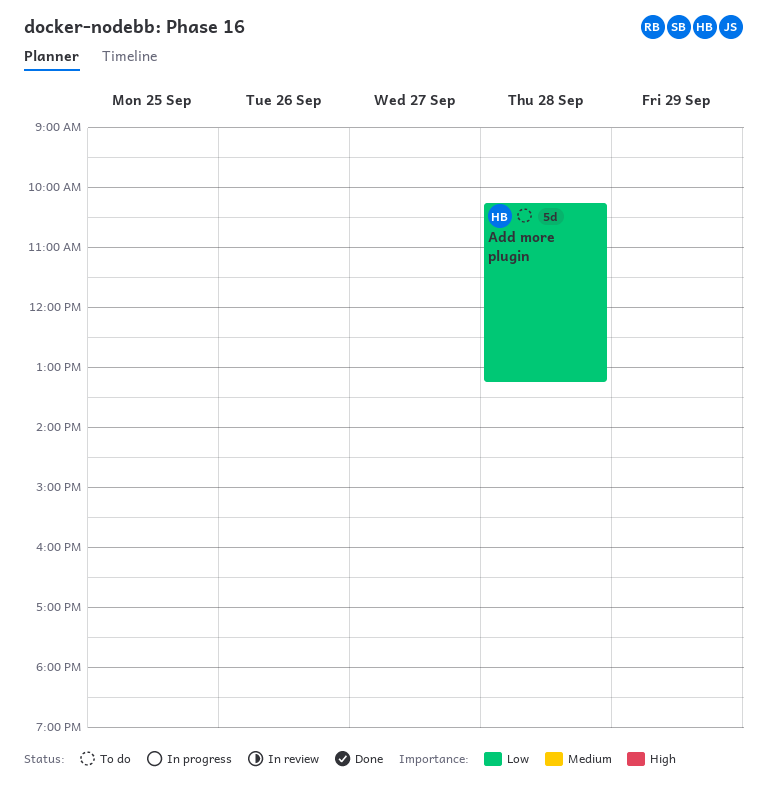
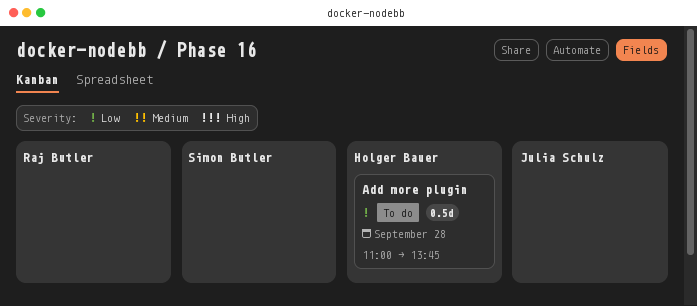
Add more plugin, estimate: 5d -> 0.5d
Add more plugin, begins: 10:15 -> 11:00
Add more plugin, ends: 13:15 -> 13:45

